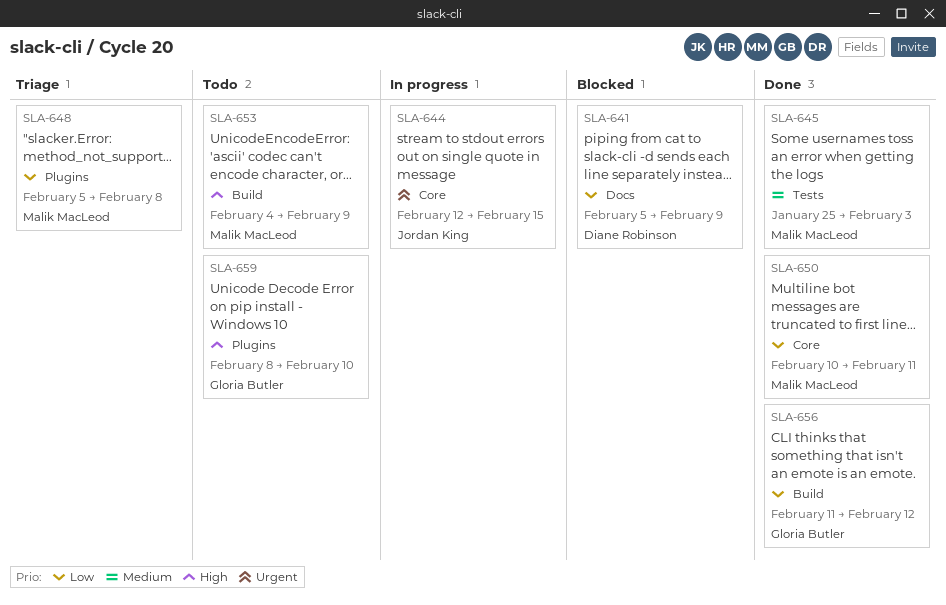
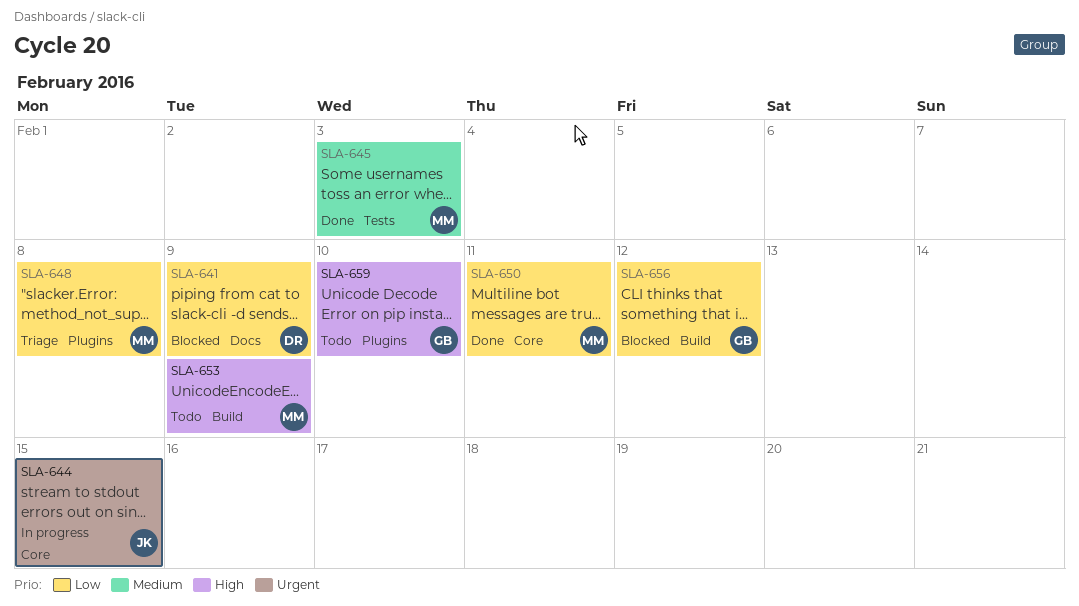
SLA-656, status: Done -> Blocked

